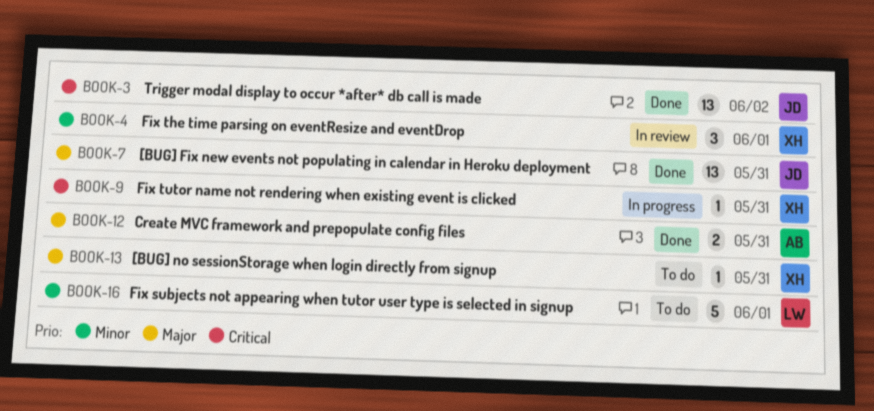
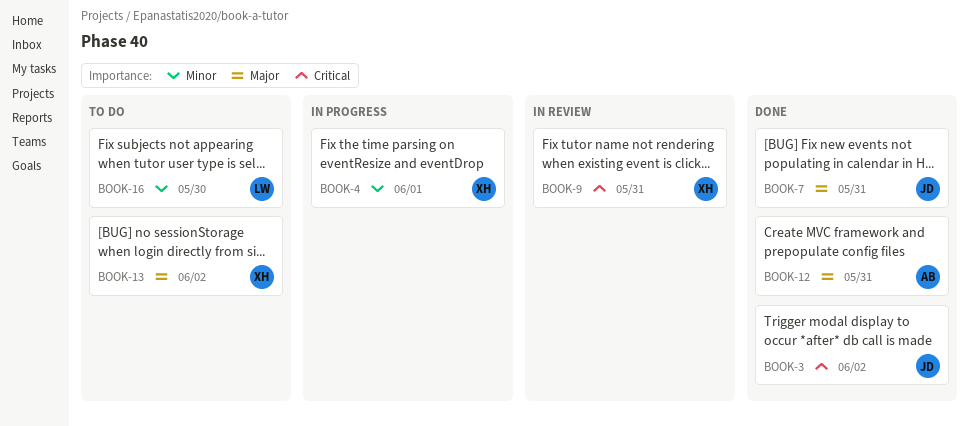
BOOK-4, status: In review -> In progress
BOOK-9, status: In progress -> In review
BOOK-13, due: May 31 -> Jun 2
BOOK-16, due: Jun 1 -> May 30

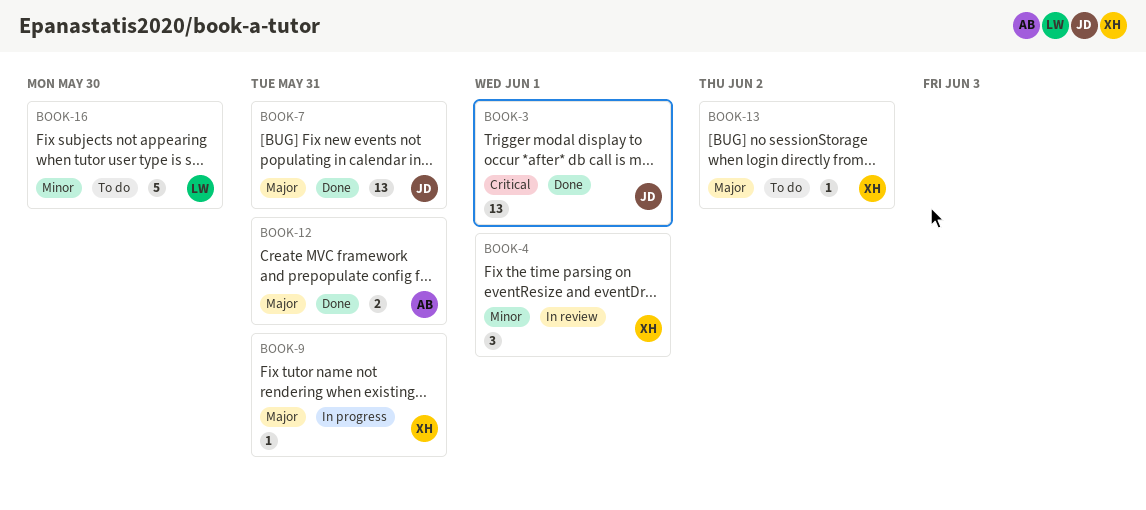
BOOK-3, due: Jun 2 -> Jun 1
BOOK-4, status: In progress -> In review
BOOK-9, status: In review -> In progress
BOOK-9, priority: Critical -> Major

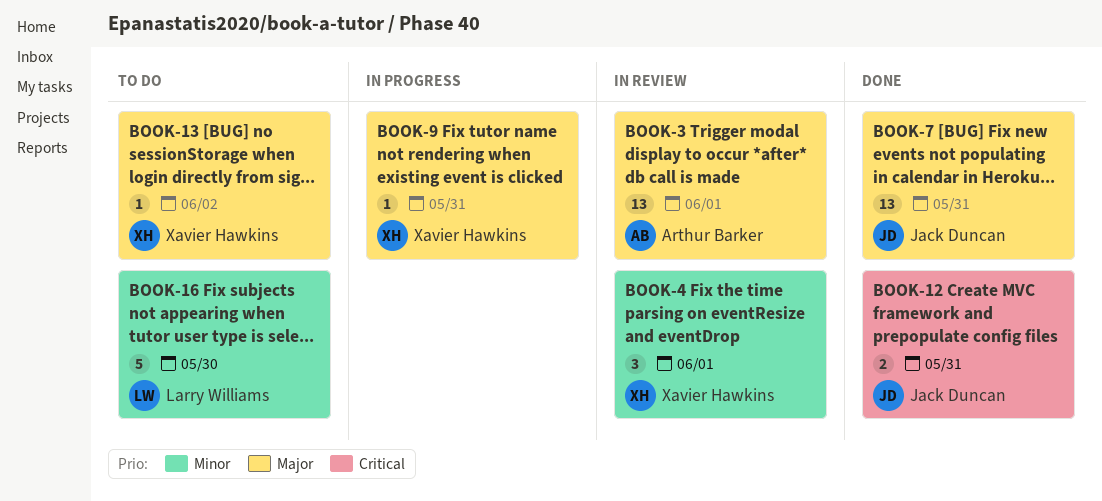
BOOK-3, status: Done -> In review
BOOK-3, owner: Jack Duncan -> Arthur Barker
BOOK-3, priority: Critical -> Major
BOOK-12, owner: Arthur Barker -> Jack Duncan
BOOK-12, priority: Major -> Critical

